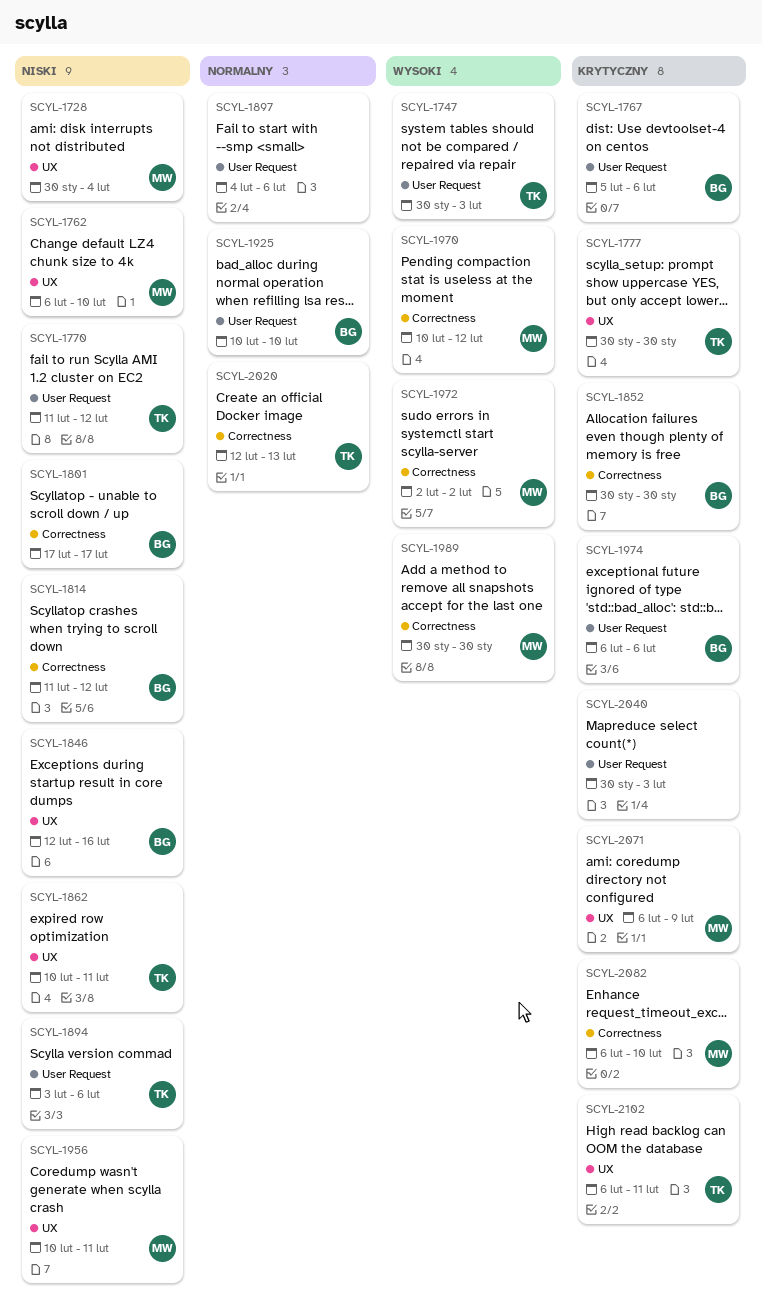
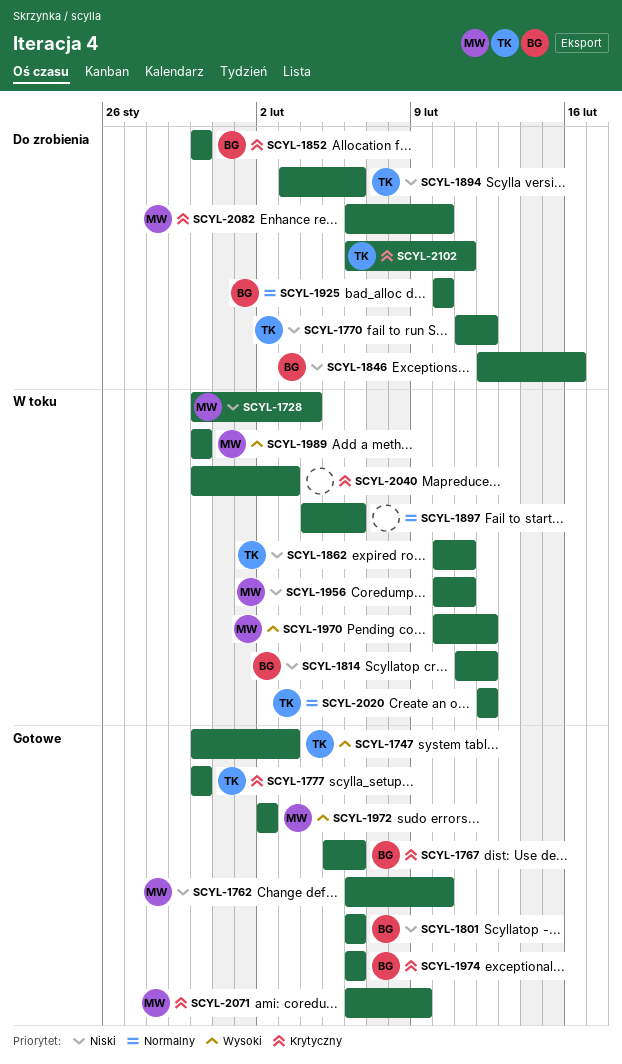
SCYL-1801, start: Feb 17 -> Feb 6
SCYL-1801, due: Feb 17 -> Feb 6
SCYL-2020, due: Feb 13 -> Feb 12

